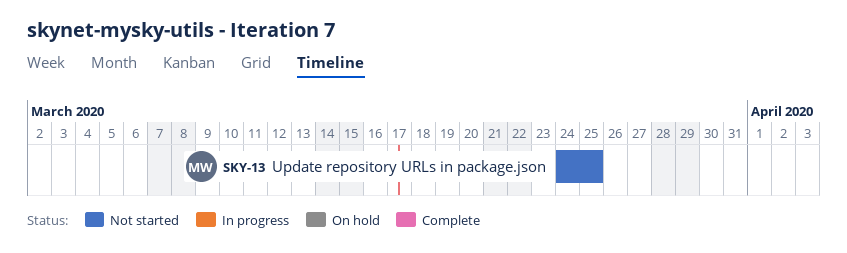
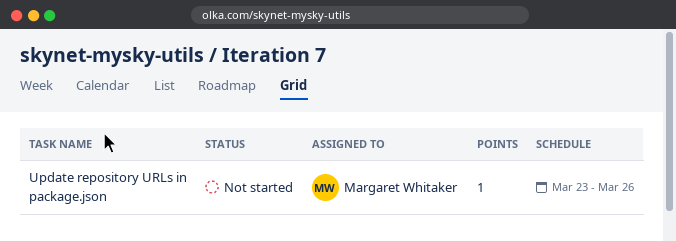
Update repository URLs in package.json, start: Mar 24 -> Mar 23
Update repository URLs in package.json, due: Mar 25 -> Mar 26

